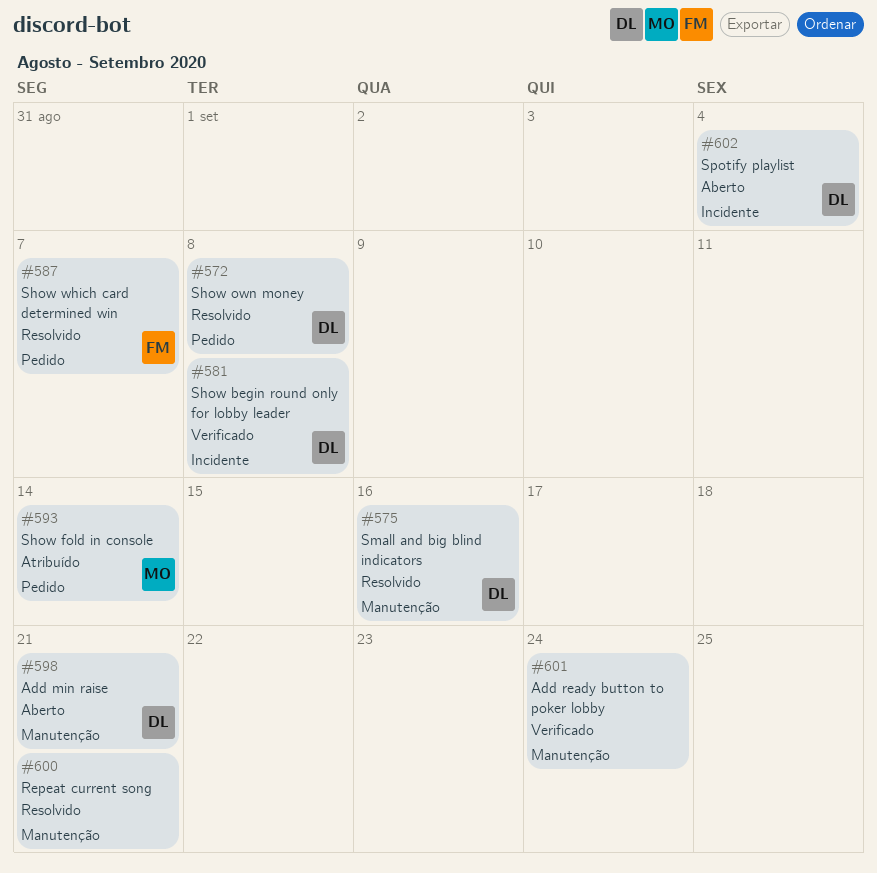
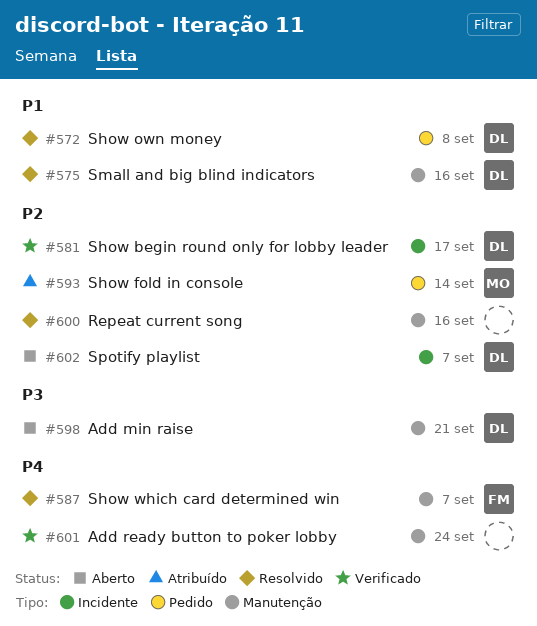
#581, due: Sep 8 -> Sep 17
#587, label: Pedido -> Manutenção
#600, due: Sep 21 -> Sep 16
#602, due: Sep 4 -> Sep 7

